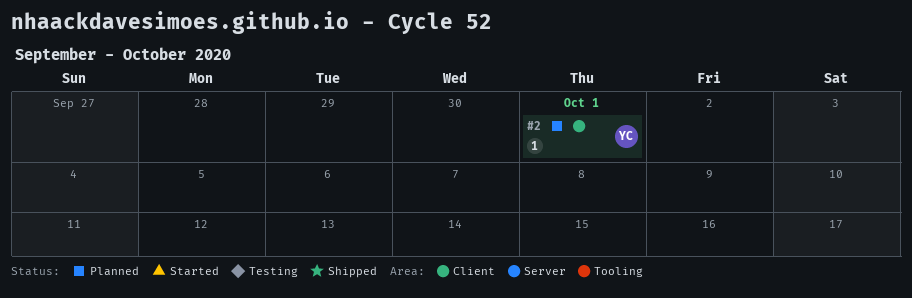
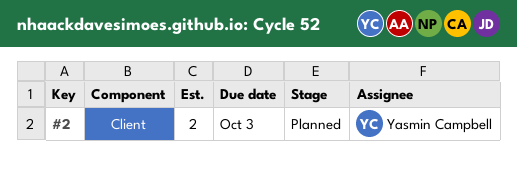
#2, estimate: 1 -> 2
#2, due: Oct 1 -> Oct 3

